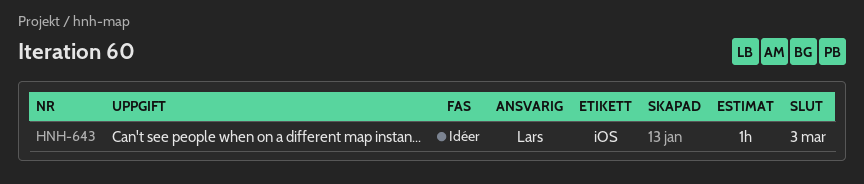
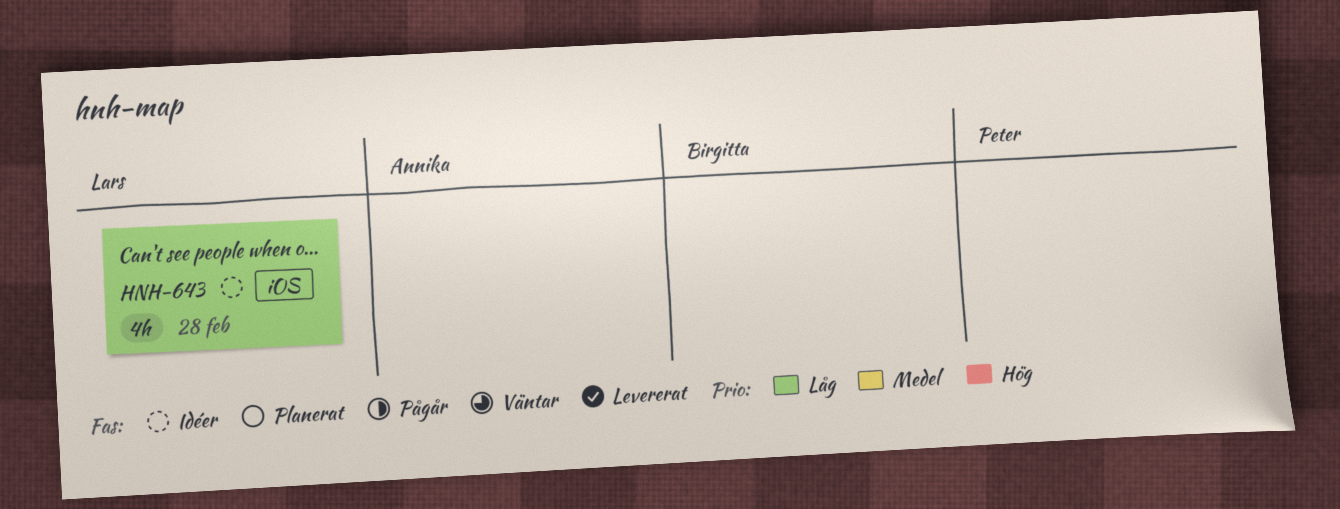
HNH-643, estimate: 1h -> 4h
HNH-643, due: Mar 3 -> Feb 28

